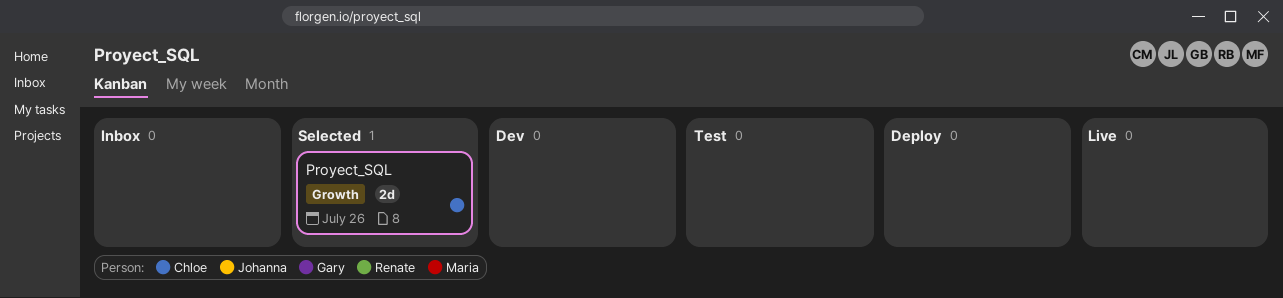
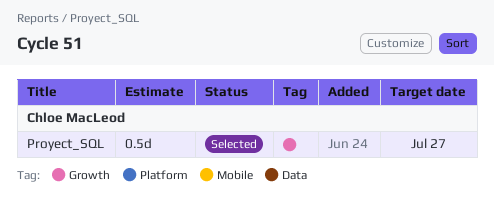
Proyect_SQL, estimate: 2d -> 0.5d
Proyect_SQL, due: Jul 26 -> Jul 27

